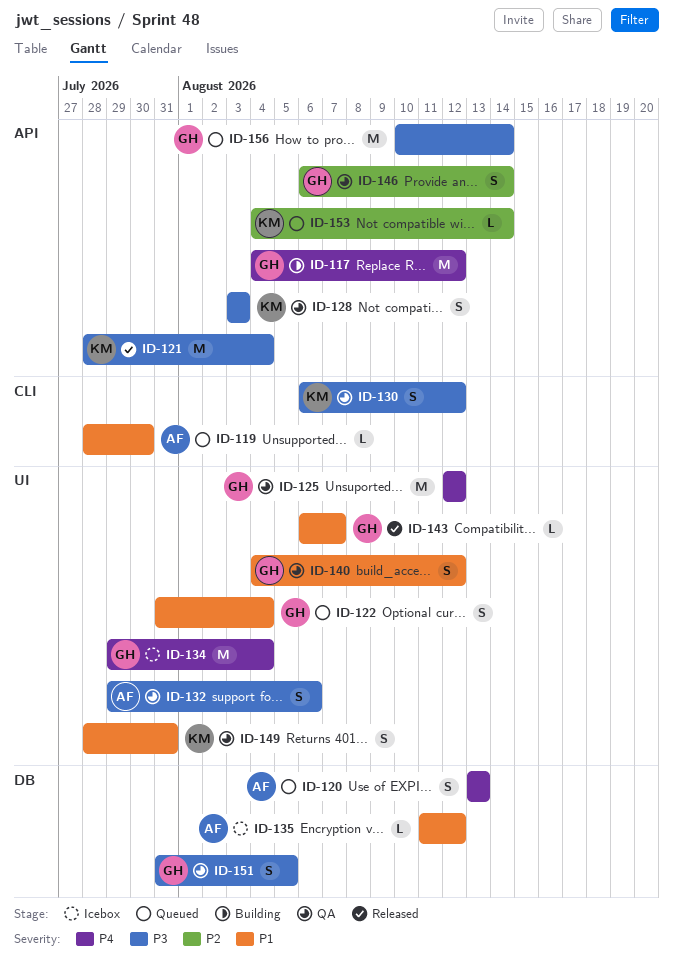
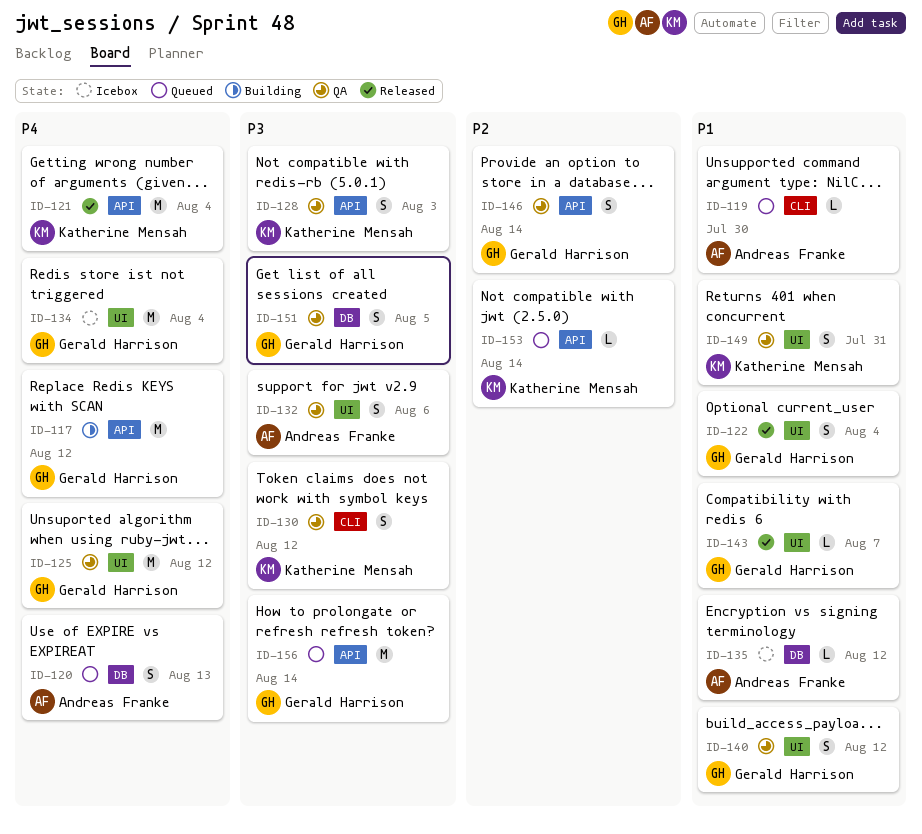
ID-121, priority: P3 -> P4
ID-122, status: Queued -> Released

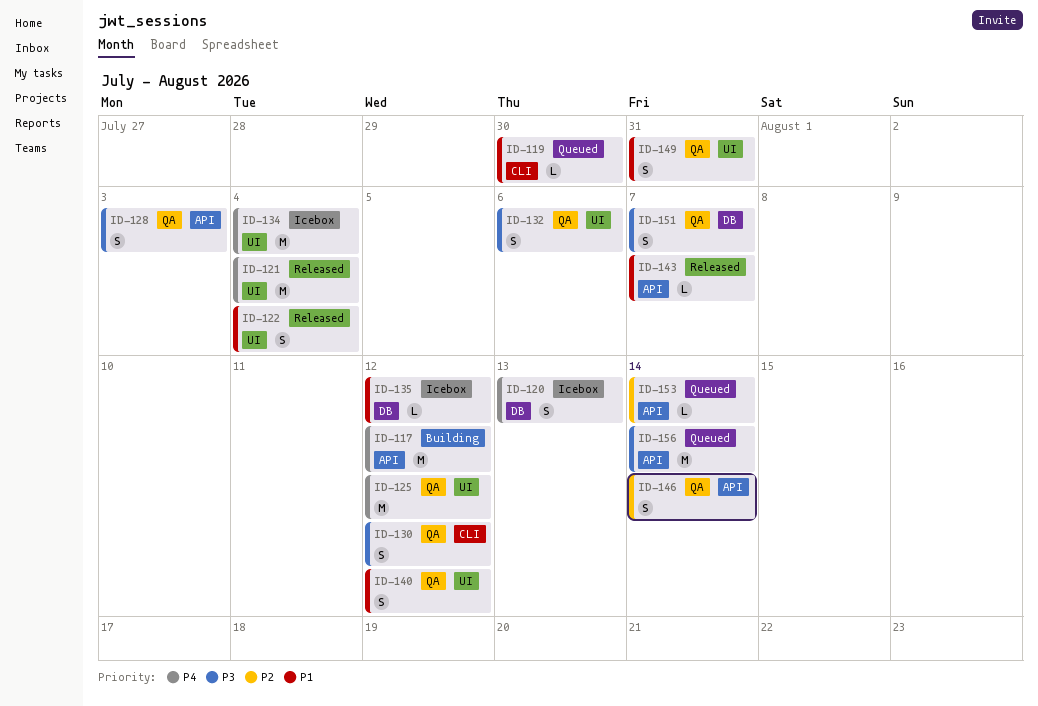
ID-120, status: Queued -> Icebox
ID-121, label: API -> UI
ID-143, label: UI -> API
ID-151, due: Aug 5 -> Aug 7

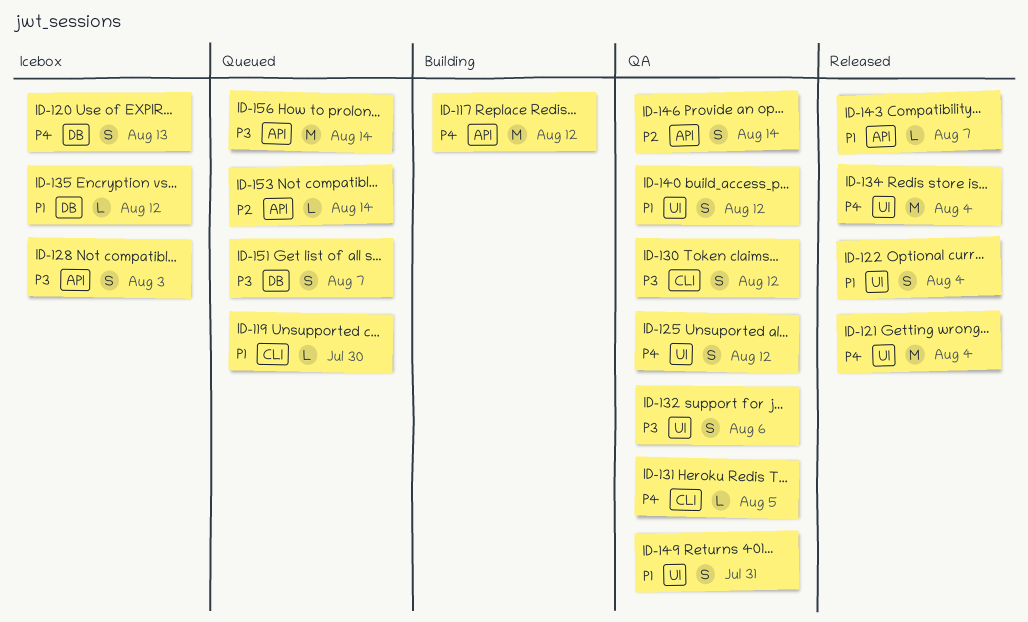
ID-125, estimate: M -> S
ID-128, status: QA -> Icebox
ID-131: none -> present
ID-134, status: Icebox -> Released
ID-151, status: QA -> Queued

